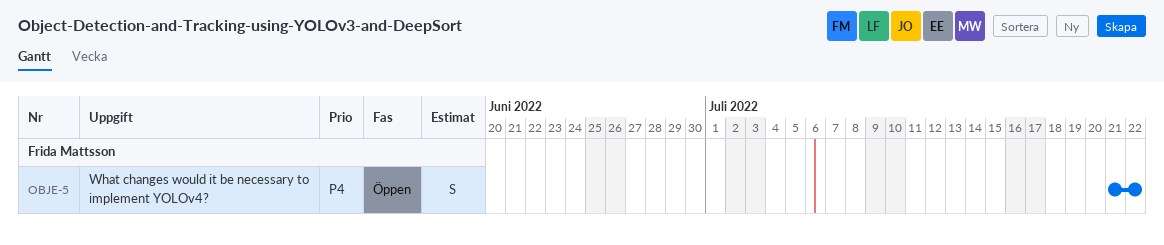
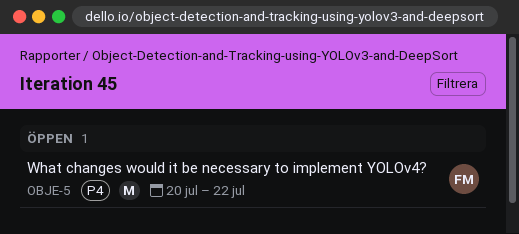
OBJE-5, estimate: S -> M
OBJE-5, start: Jul 21 -> Jul 20

